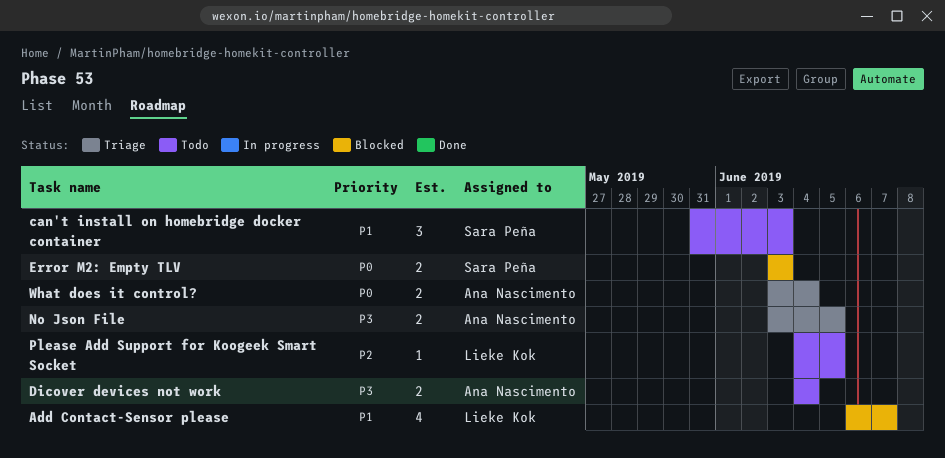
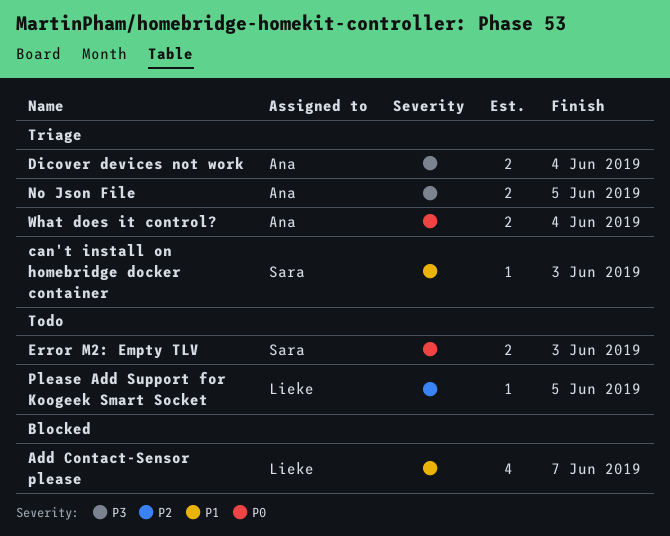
can't install on homebridge docker container, status: Todo -> Triage
can't install on homebridge docker container, estimate: 3 -> 1
Dicover devices not work, status: Todo -> Triage
Error M2: Empty TLV, status: Blocked -> Todo

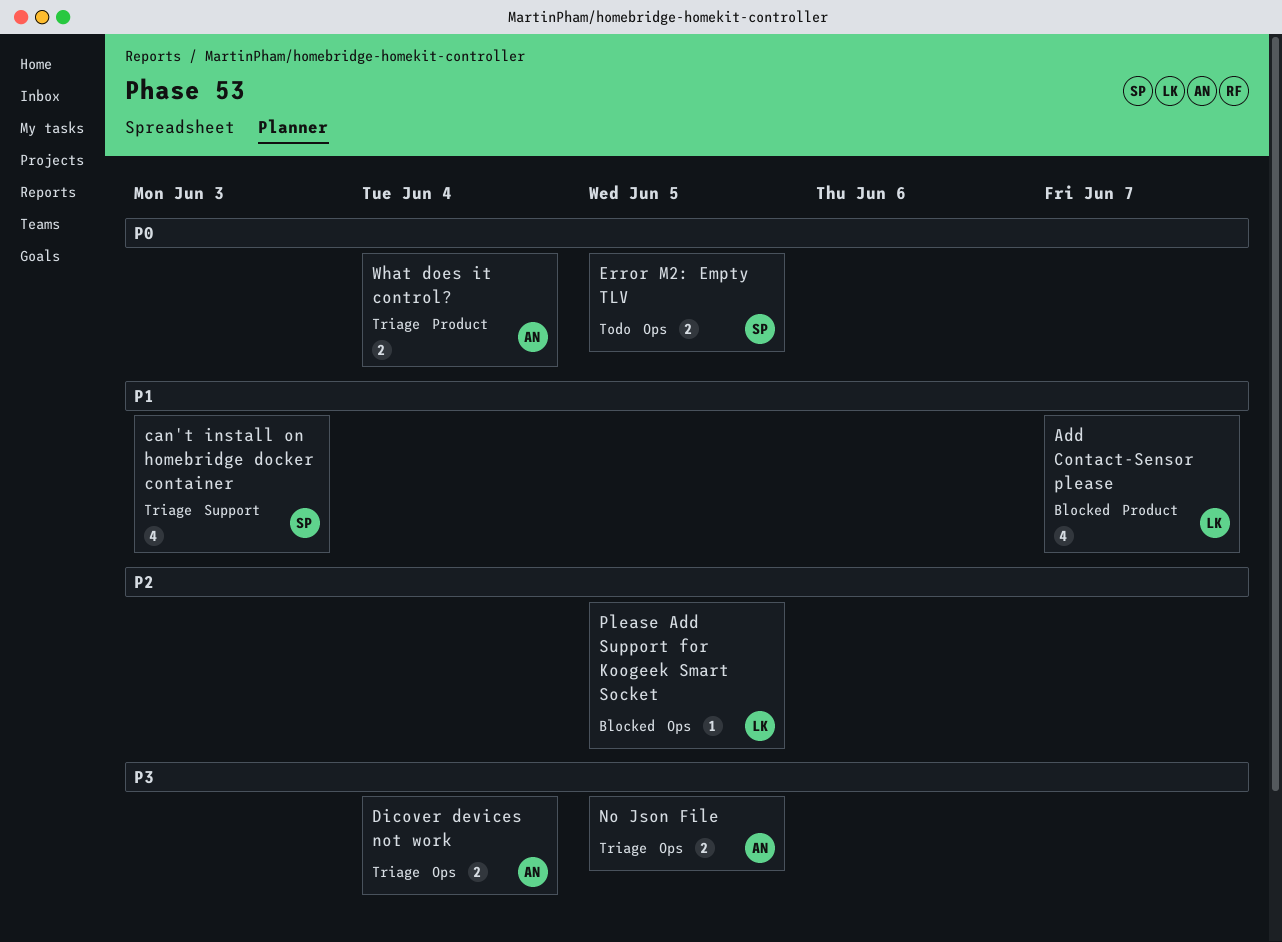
can't install on homebridge docker container, estimate: 1 -> 4
Error M2: Empty TLV, due: Jun 3 -> Jun 5
Please Add Support for Koogeek Smart Socket, status: Todo -> Blocked

